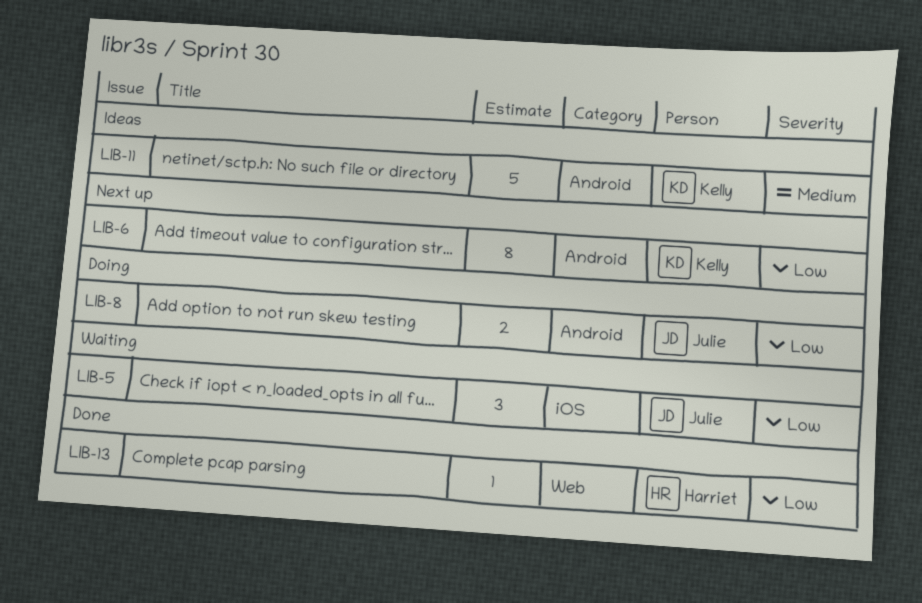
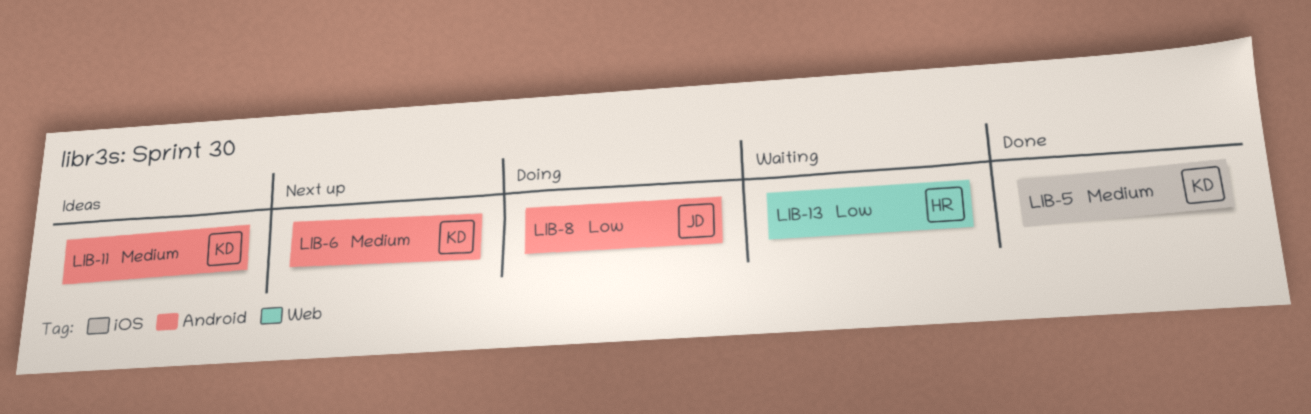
LIB-5, status: Waiting -> Done
LIB-5, owner: Julie -> Kelly
LIB-5, priority: Low -> Medium
LIB-6, priority: Low -> Medium
LIB-13, status: Done -> Waiting

